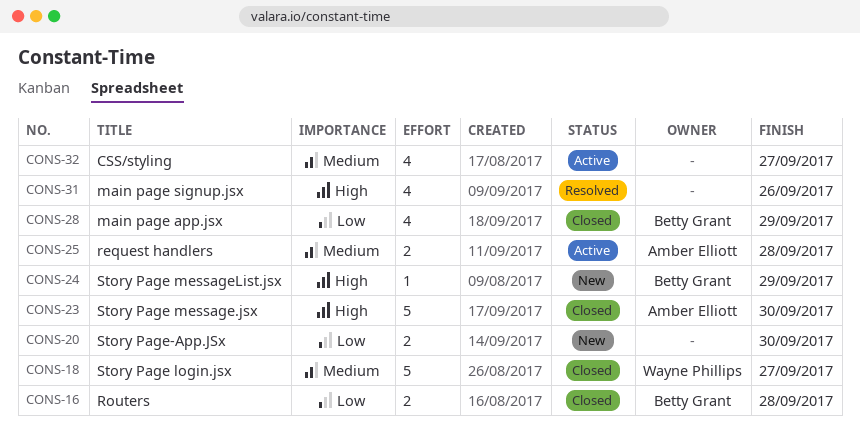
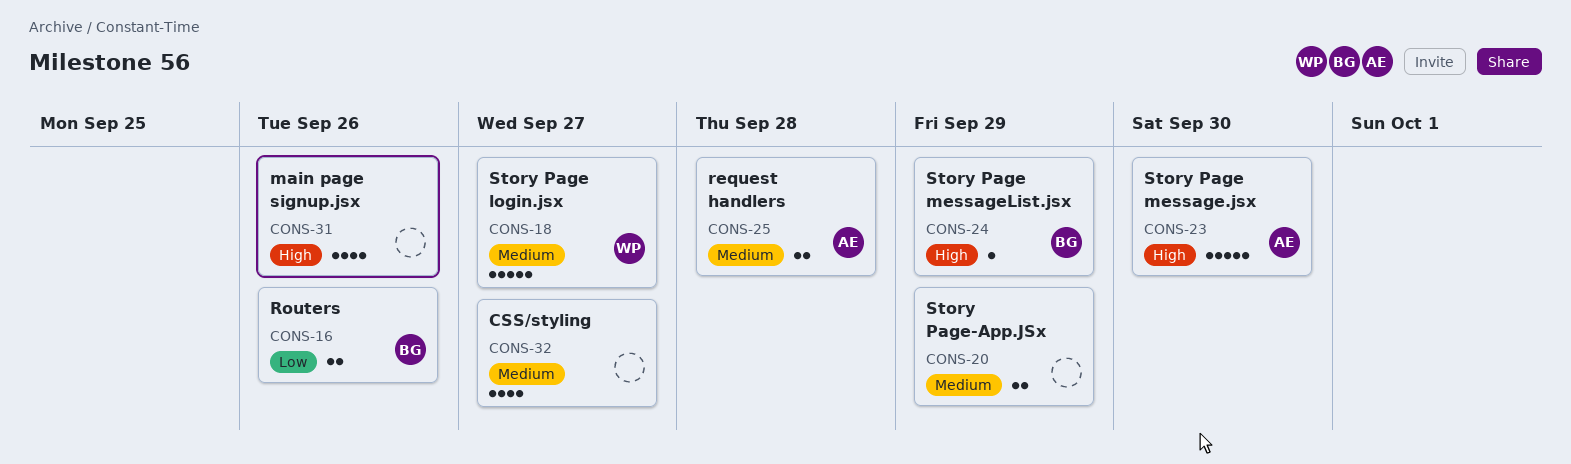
CONS-16, due: Sep 28 -> Sep 26
CONS-20, priority: Low -> Medium
CONS-20, due: Sep 30 -> Sep 29
CONS-28: present -> none

